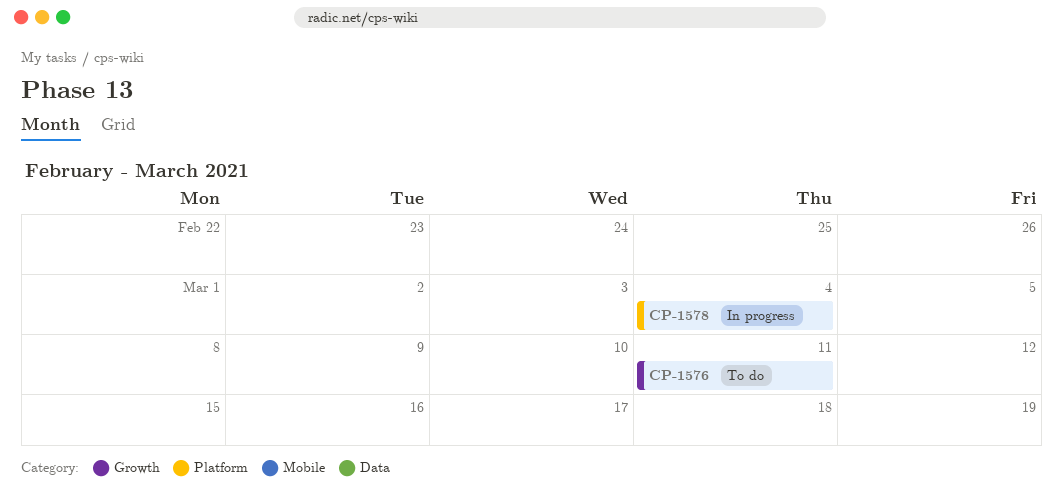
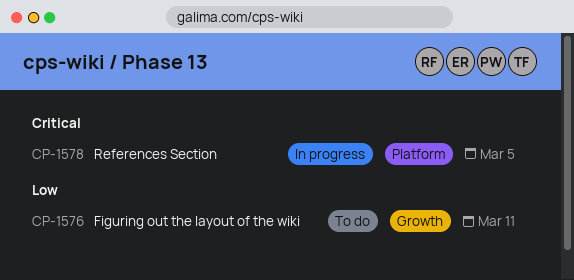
CP-1578, due: Mar 4 -> Mar 5

